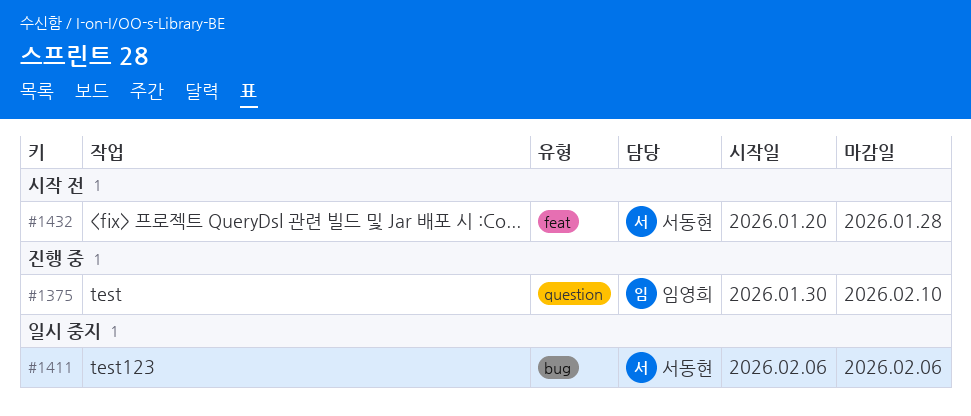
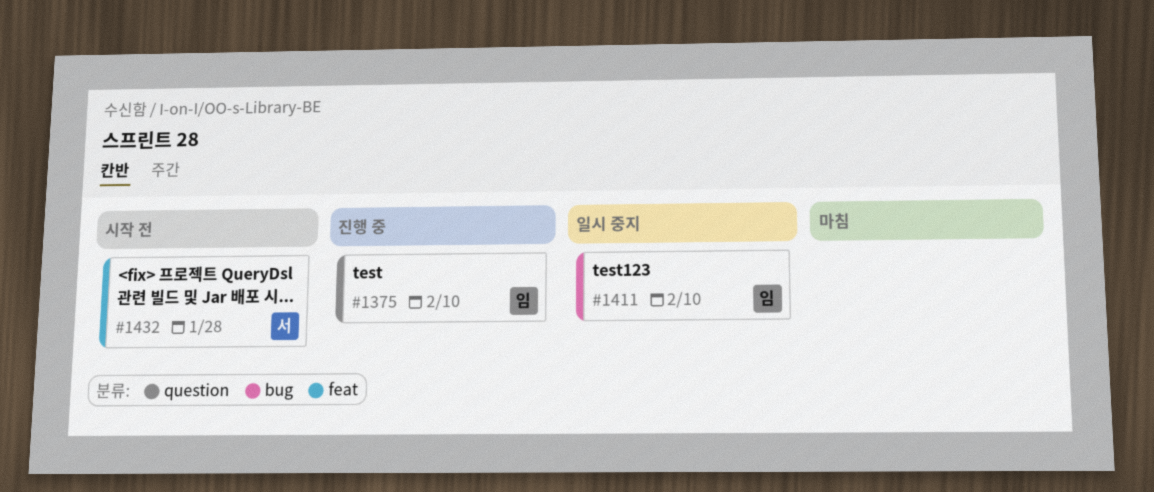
#1411, owner: 서동현 -> 임영희
#1411, due: Feb 6 -> Feb 10

